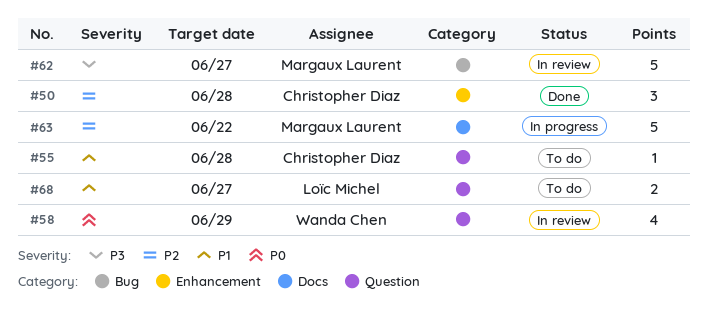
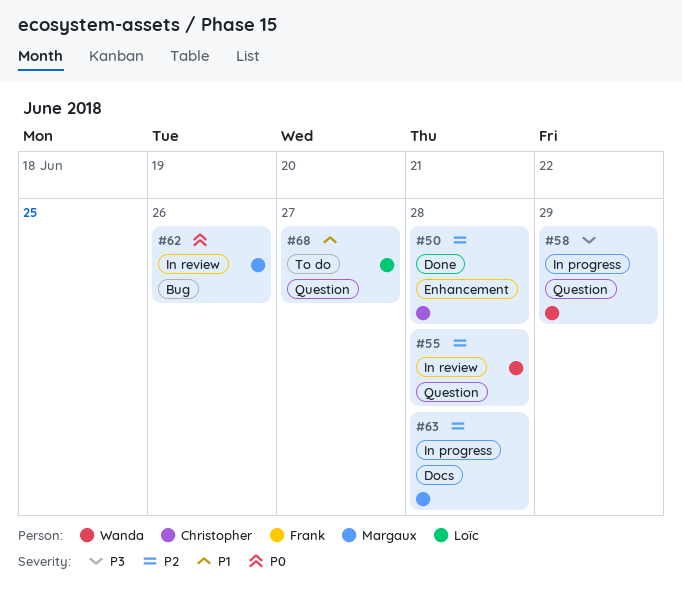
#55, status: To do -> In review
#55, owner: Christopher Diaz -> Wanda Chen
#55, priority: P1 -> P2
#58, status: In review -> In progress
#58, priority: P0 -> P3
#62, priority: P3 -> P0
#62, due: Jun 27 -> Jun 26
#63, due: Jun 22 -> Jun 28

